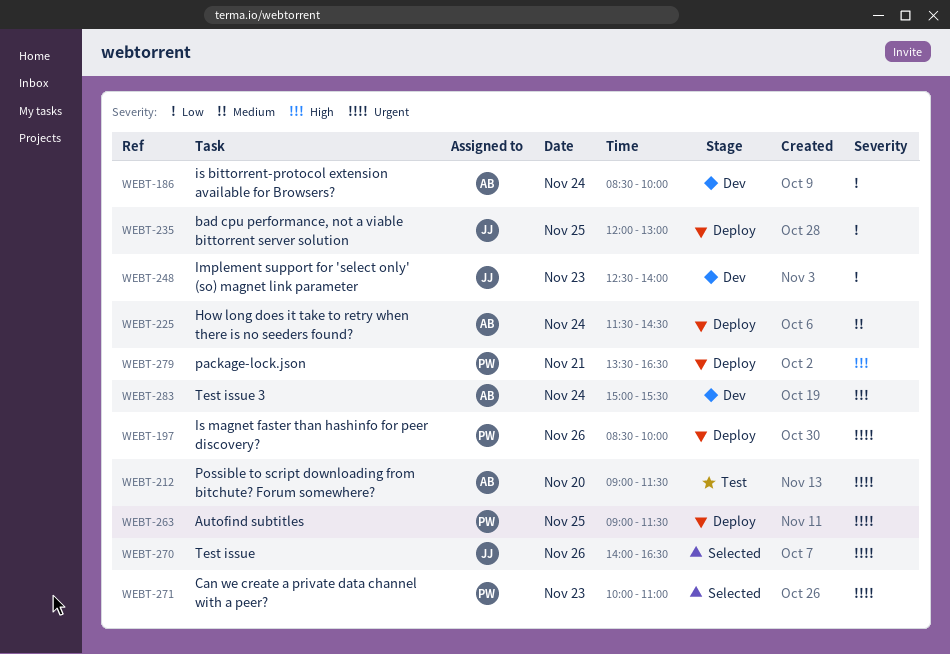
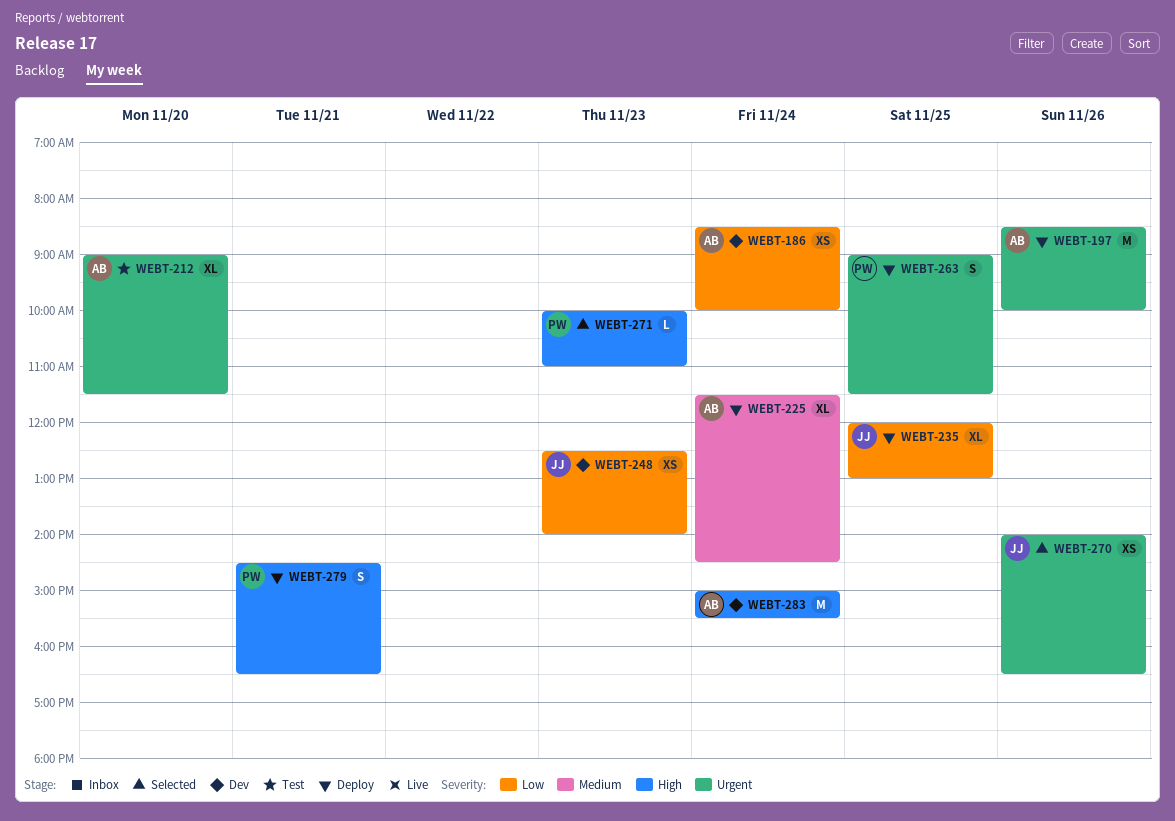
WEBT-197, owner: PW -> AB
WEBT-271, priority: Urgent -> High
WEBT-279, begins: 13:30 -> 14:30

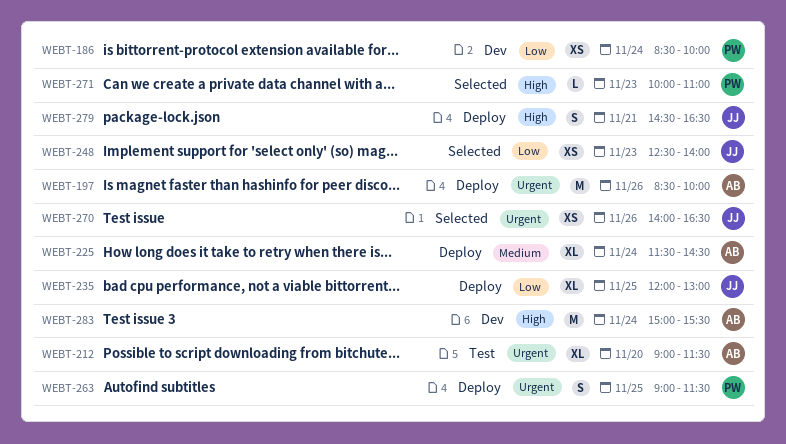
WEBT-186, owner: AB -> PW
WEBT-248, status: Dev -> Selected
WEBT-279, owner: PW -> JJ

